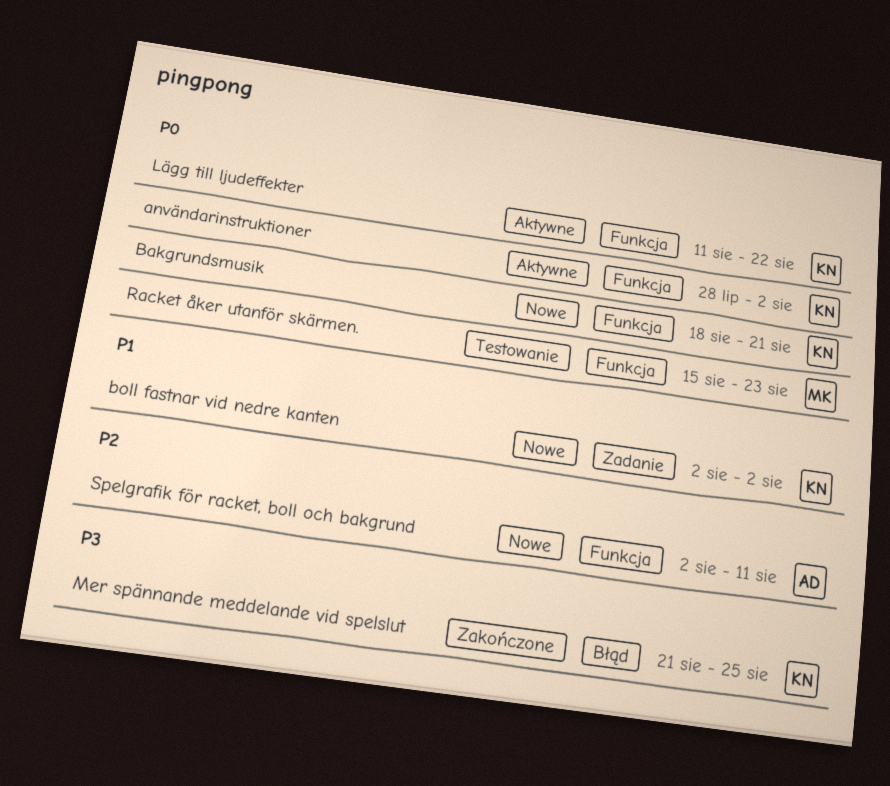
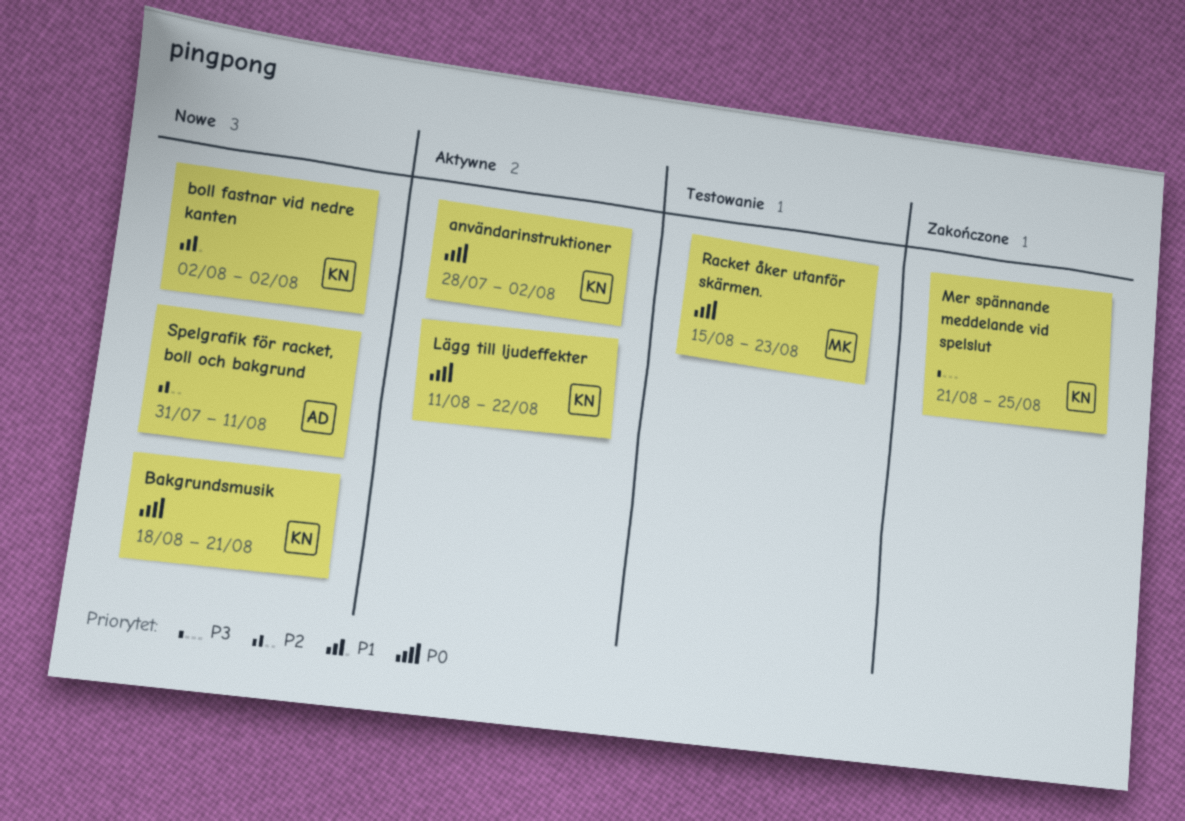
Spelgrafik för racket, boll och bakgrund, start: Aug 2 -> Jul 31

